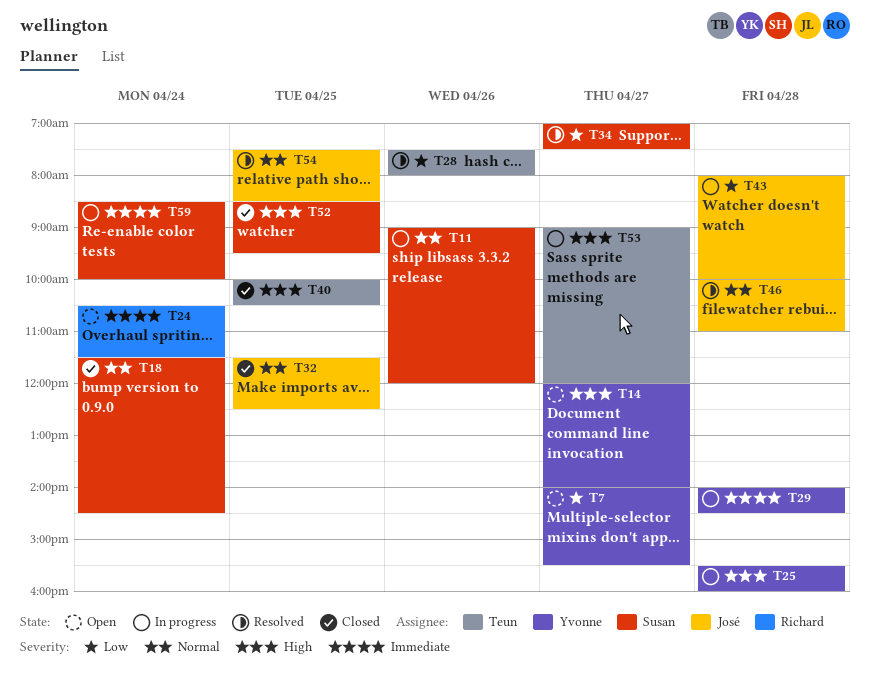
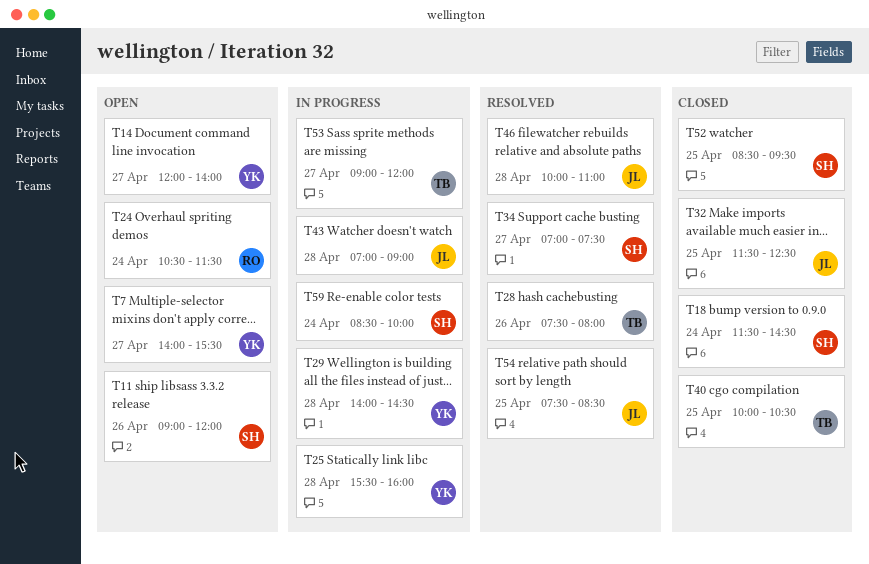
T11, status: In progress -> Open
T43, begins: 08:00 -> 07:00
T43, ends: 10:00 -> 09:00

